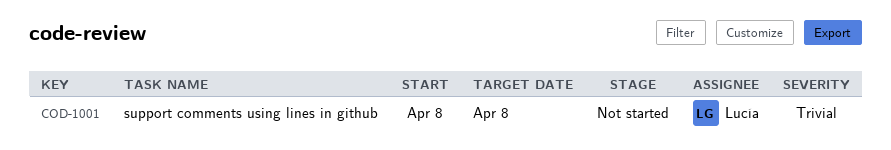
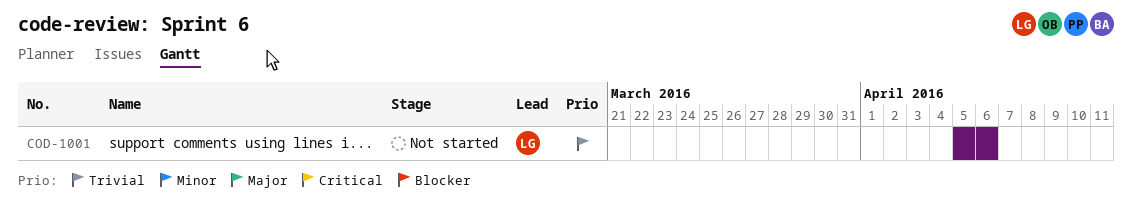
COD-1001, start: Apr 8 -> Apr 5
COD-1001, due: Apr 8 -> Apr 6

